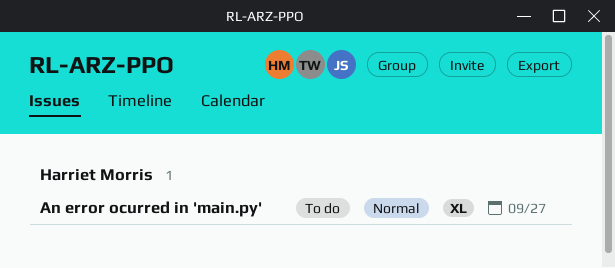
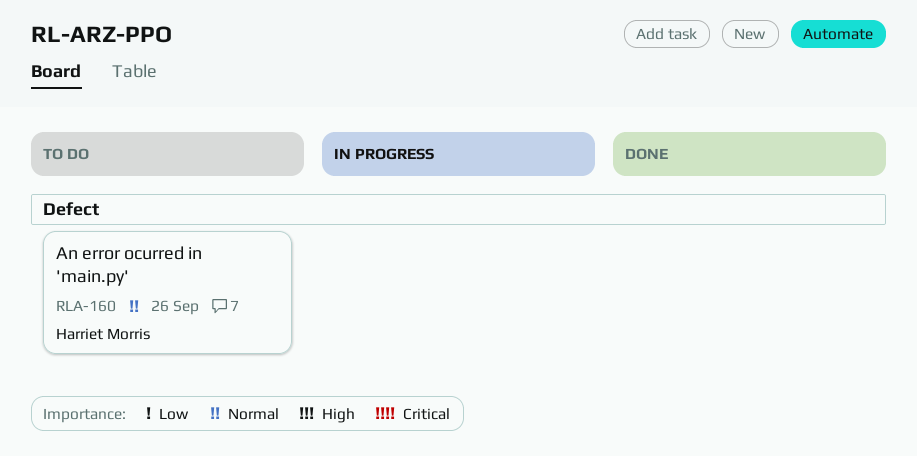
An error ocurred in 'main.py', due: Sep 27 -> Sep 26

